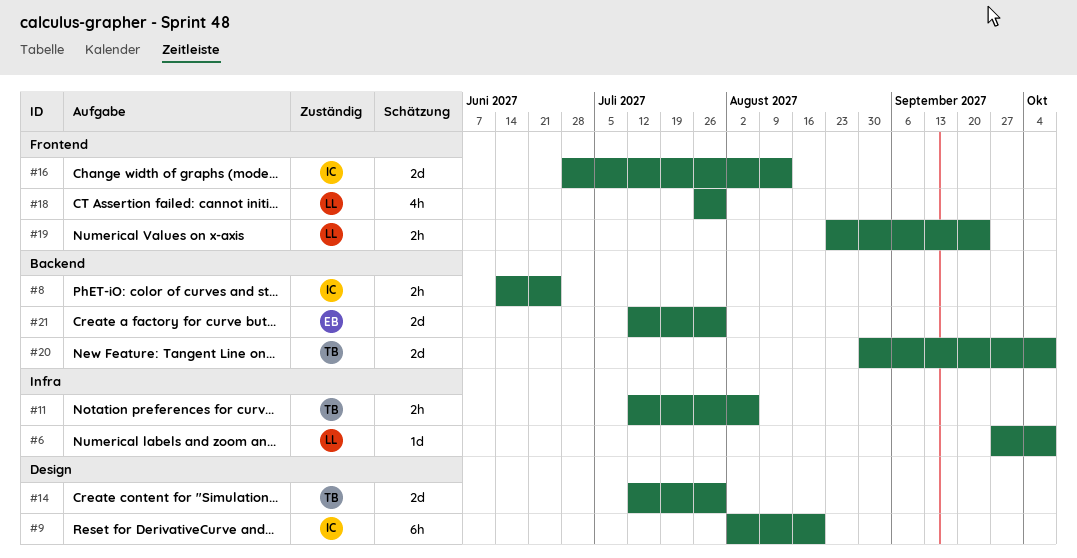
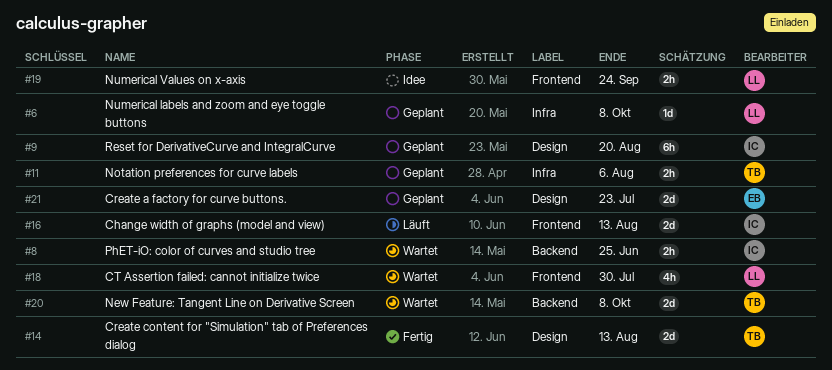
#14, due: Jul 30 -> Aug 13
#21, label: Backend -> Design
#21, due: Jul 30 -> Jul 23

